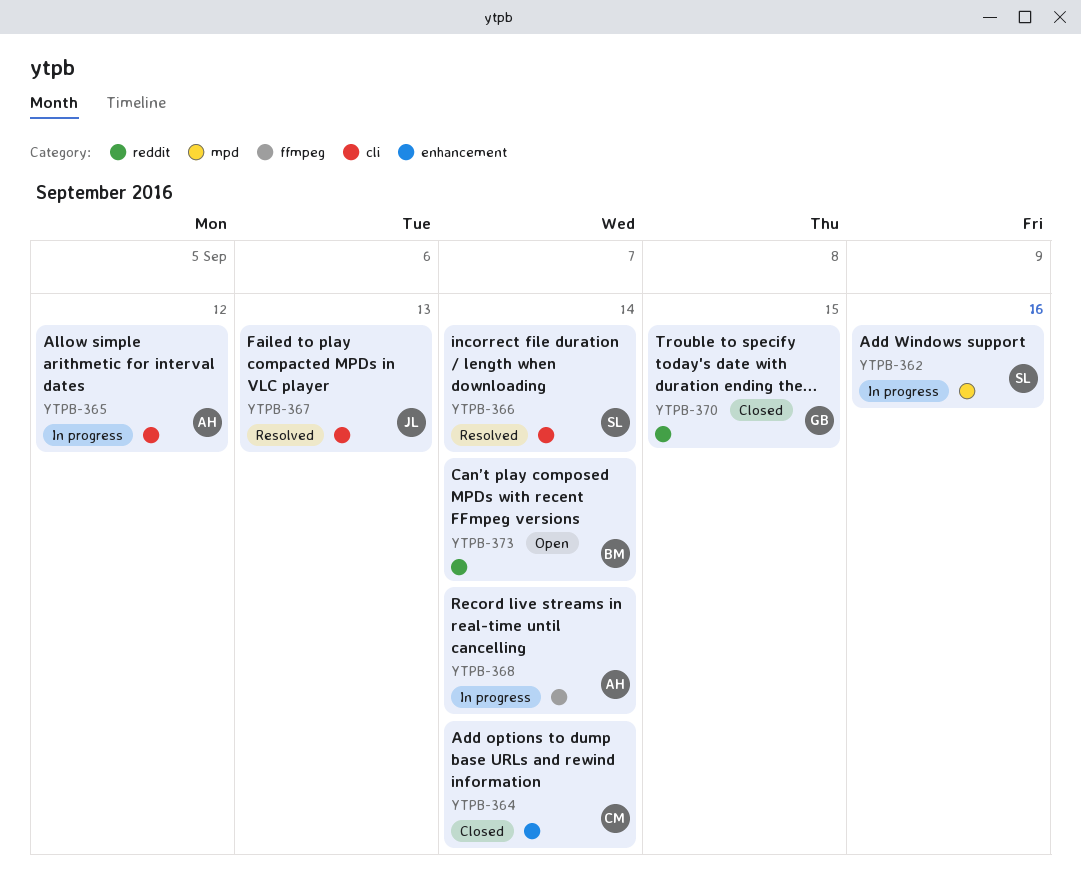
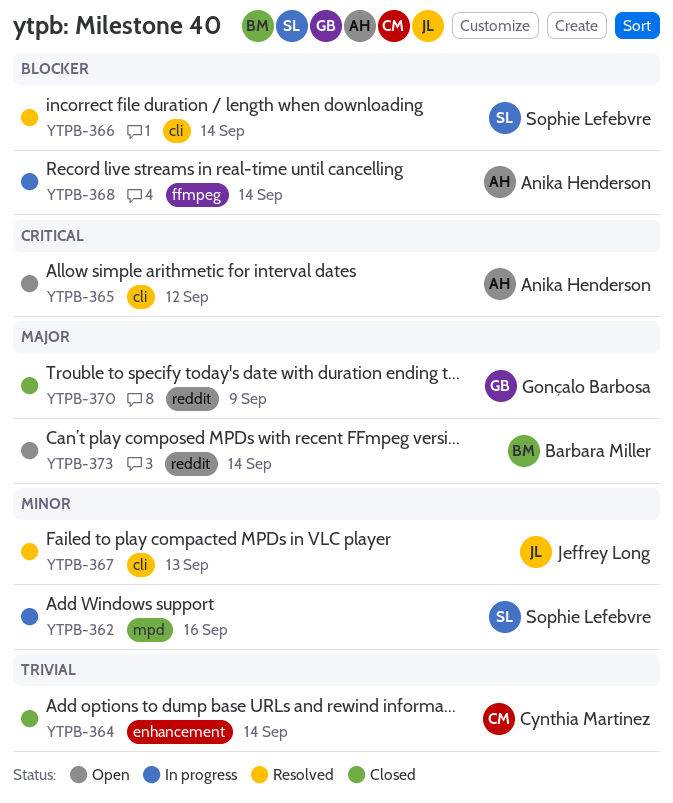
YTPB-365, status: In progress -> Open
YTPB-370, due: Sep 15 -> Sep 9

